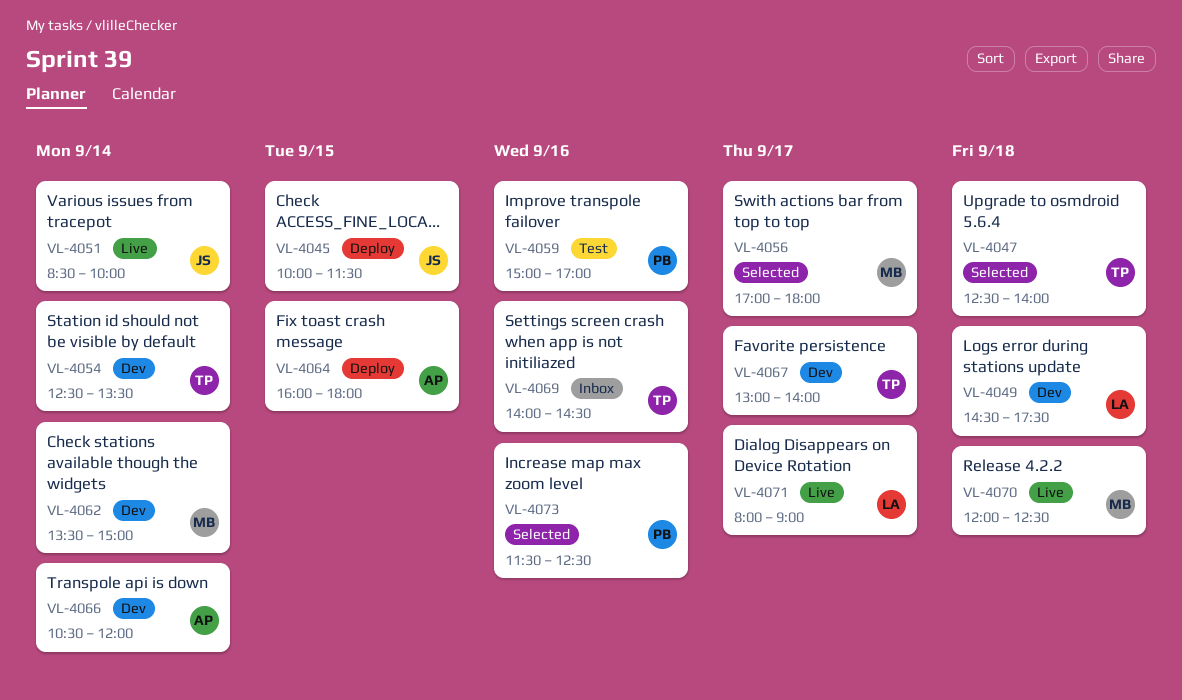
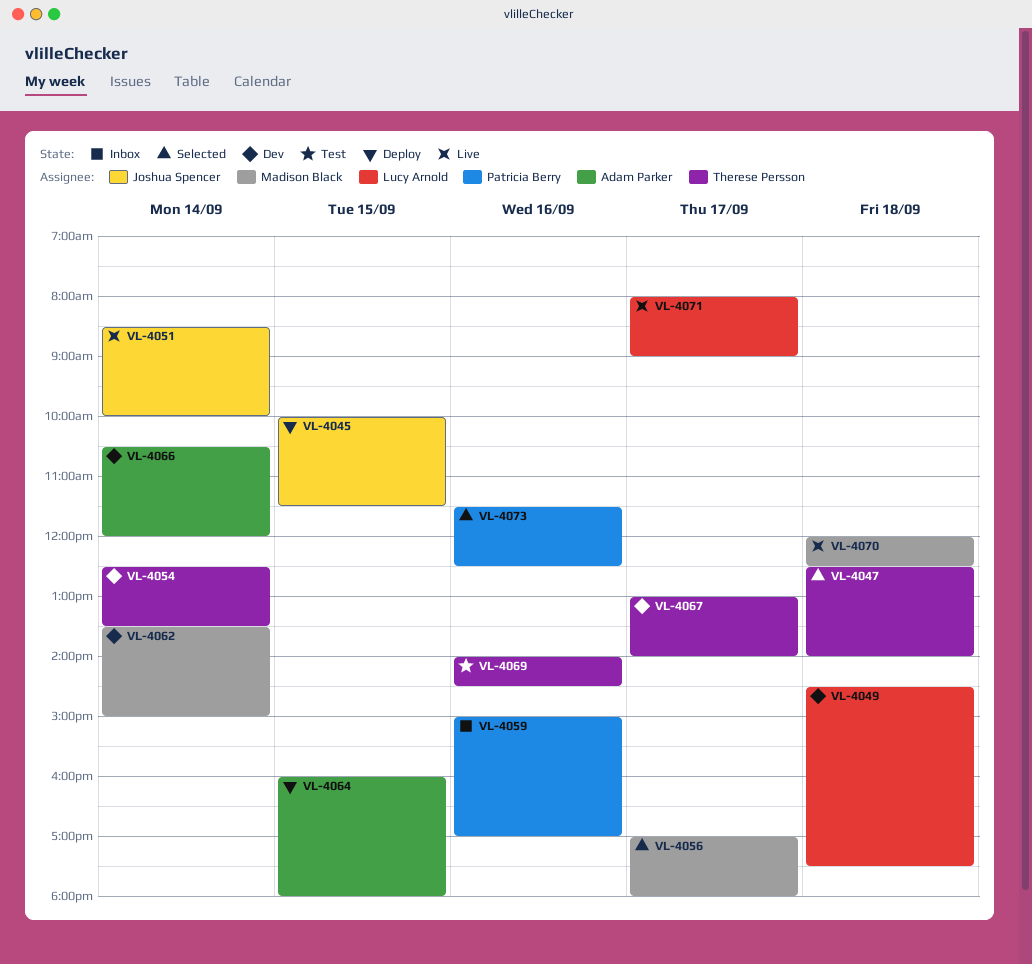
VL-4059, status: Test -> Inbox
VL-4069, status: Inbox -> Test

